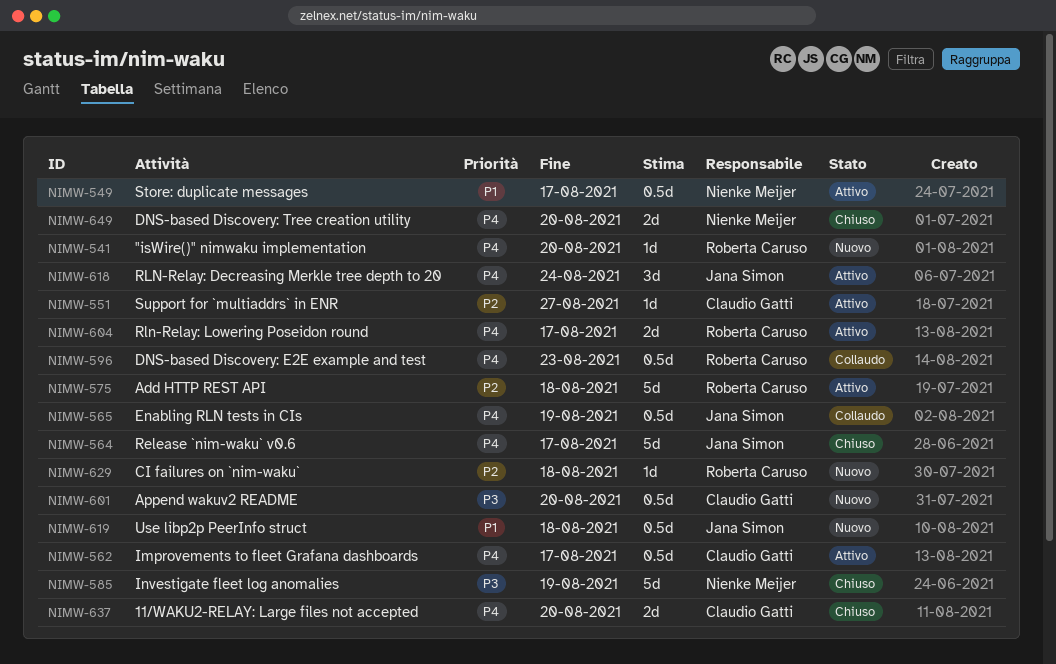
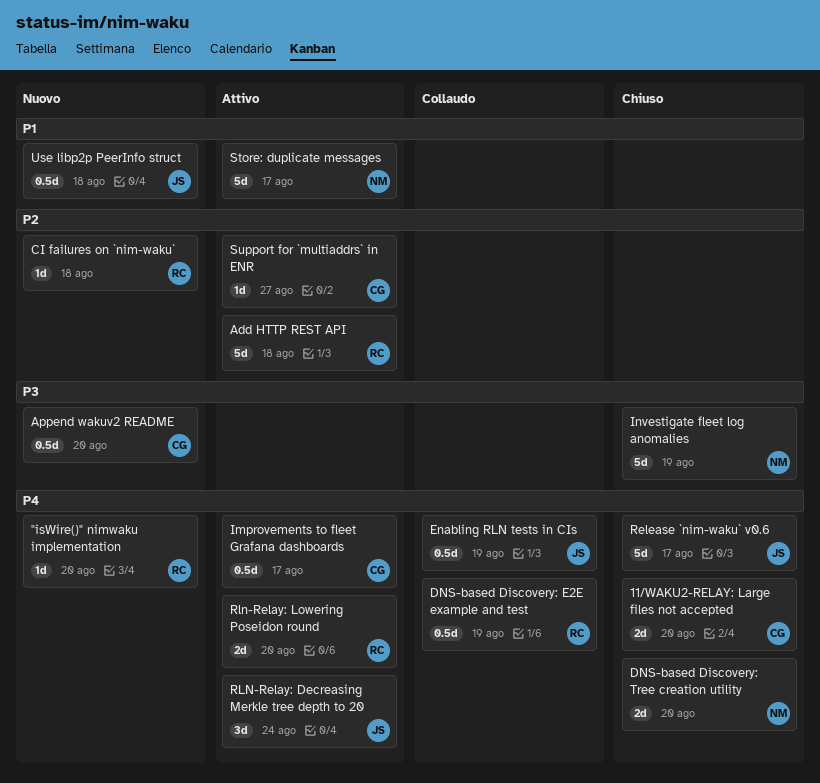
DNS-based Discovery: E2E example and test, due: Aug 23 -> Aug 19
Rln-Relay: Lowering Poseidon round, due: Aug 17 -> Aug 20
Store: duplicate messages, estimate: 0.5d -> 5d

